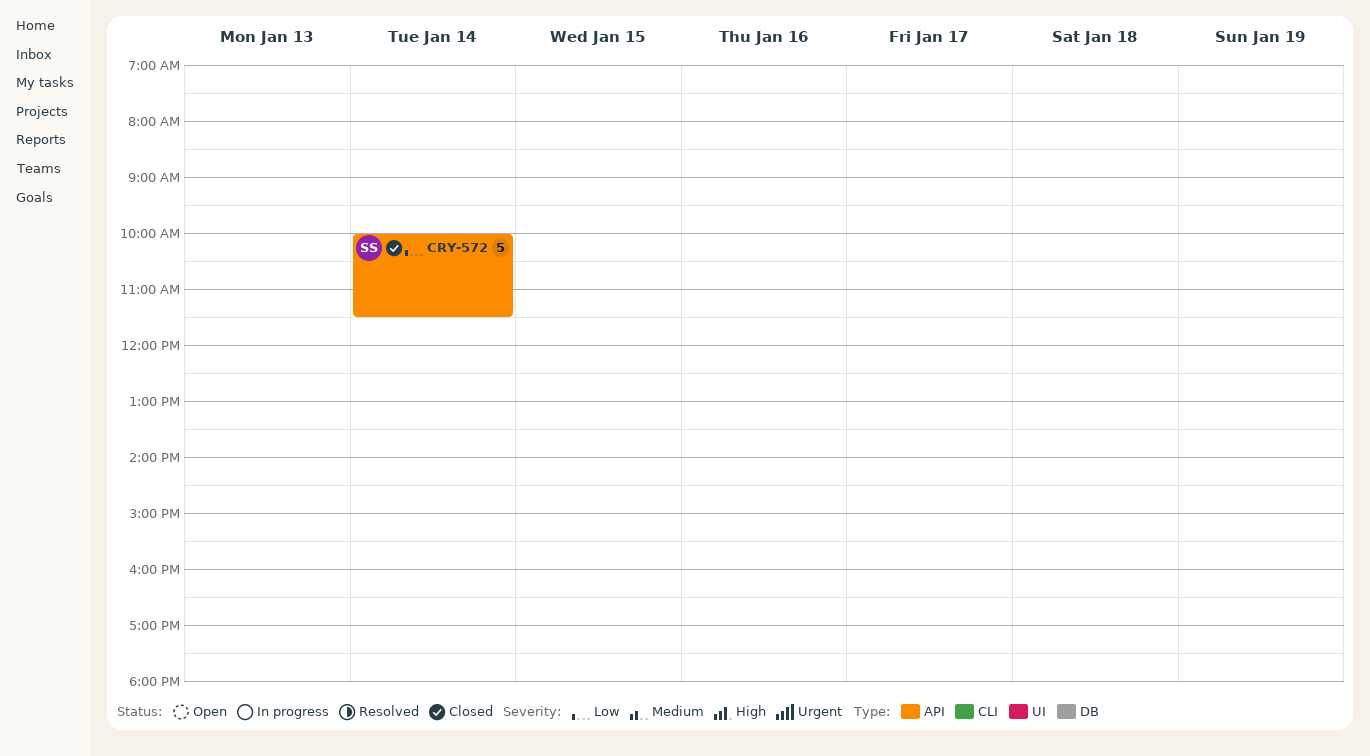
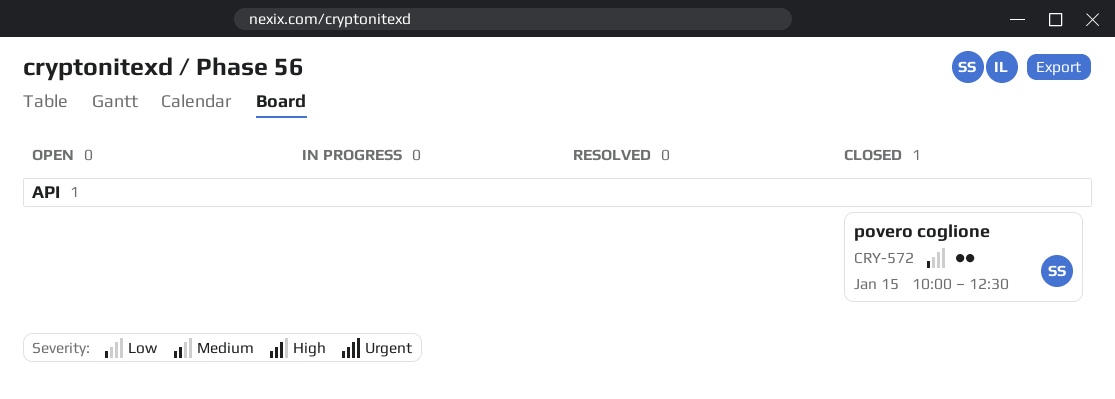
CRY-572, estimate: 5 -> 2
CRY-572, day: Jan 14 -> Jan 15
CRY-572, ends: 11:30 -> 12:30

